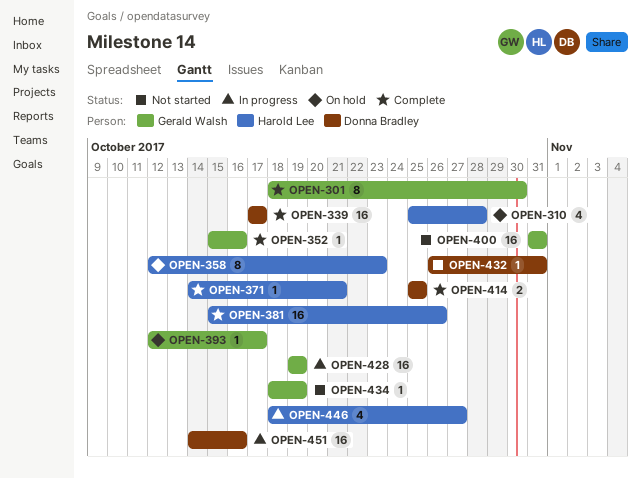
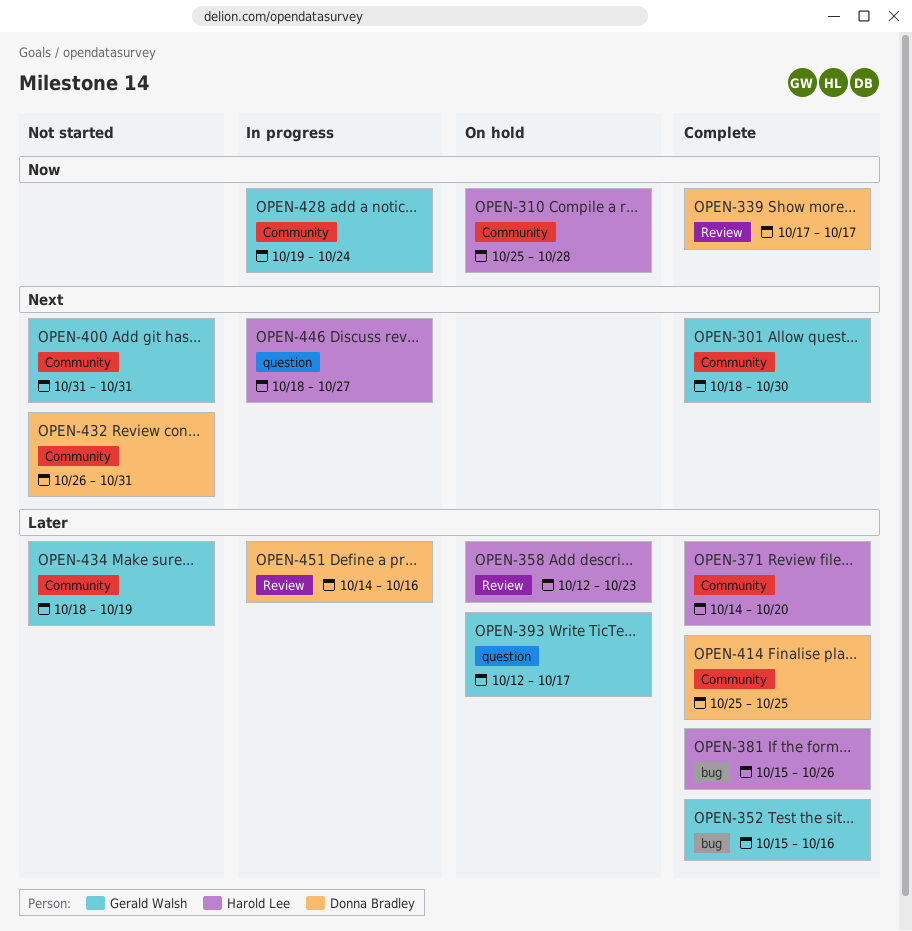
OPEN-371, due: Oct 21 -> Oct 20
OPEN-428, due: Oct 19 -> Oct 24

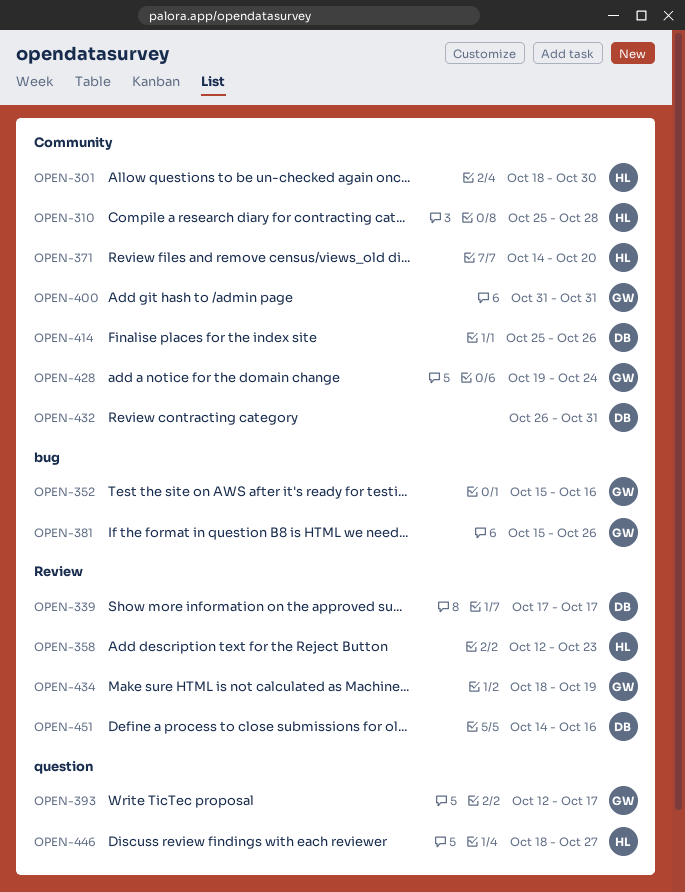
OPEN-301, owner: Gerald Walsh -> Harold Lee
OPEN-381, owner: Harold Lee -> Gerald Walsh
OPEN-414, due: Oct 25 -> Oct 26
OPEN-434, label: Community -> Review

